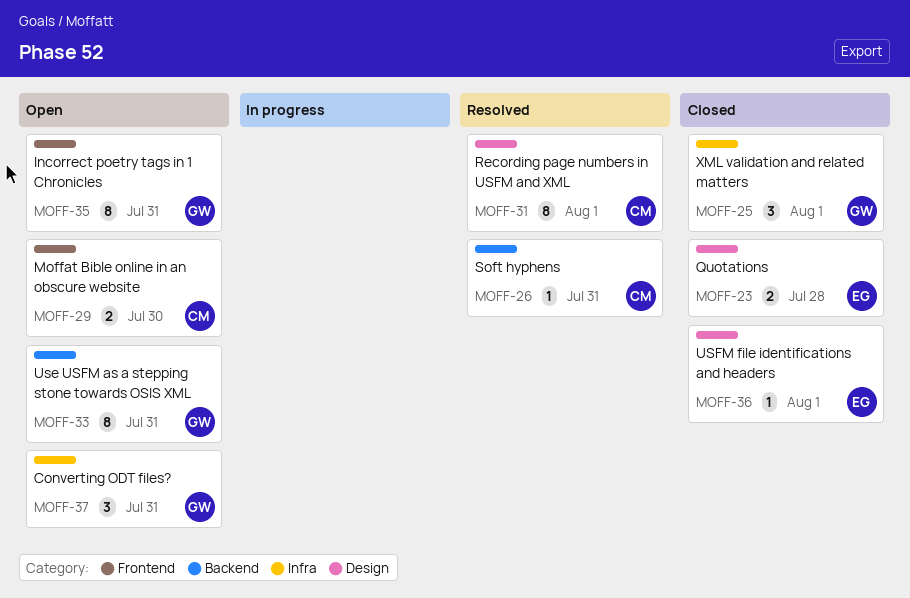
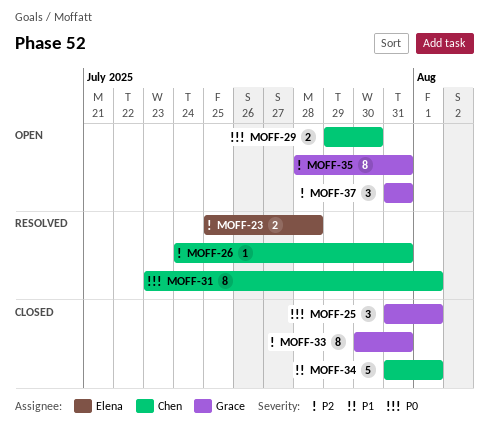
MOFF-23, status: Closed -> Resolved
MOFF-33, status: Open -> Closed
MOFF-34: none -> present
MOFF-36: present -> none

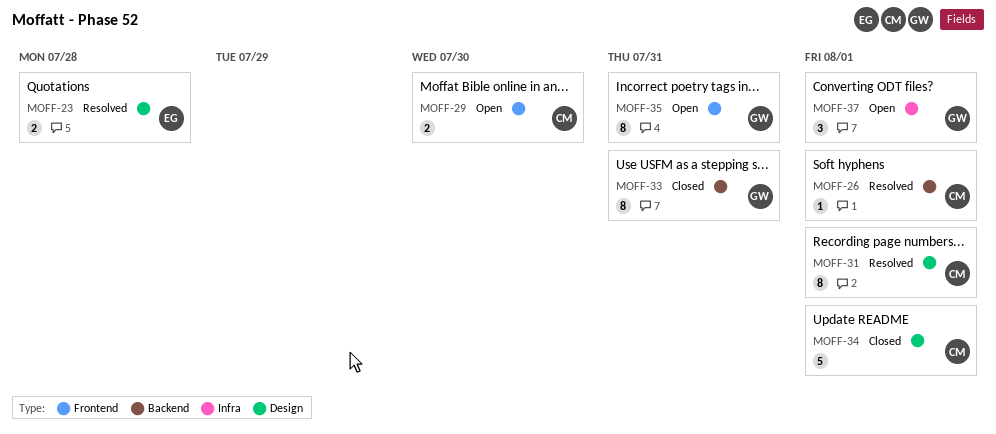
MOFF-25: present -> none
MOFF-26, due: Jul 31 -> Aug 1
MOFF-37, due: Jul 31 -> Aug 1

